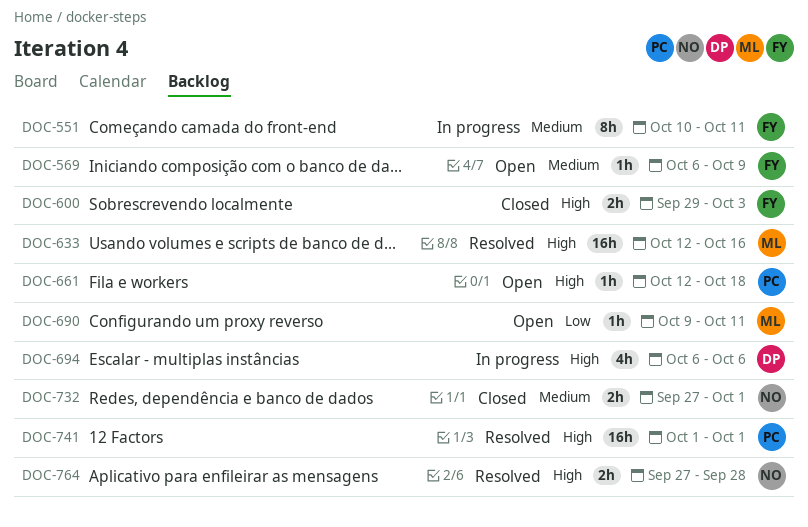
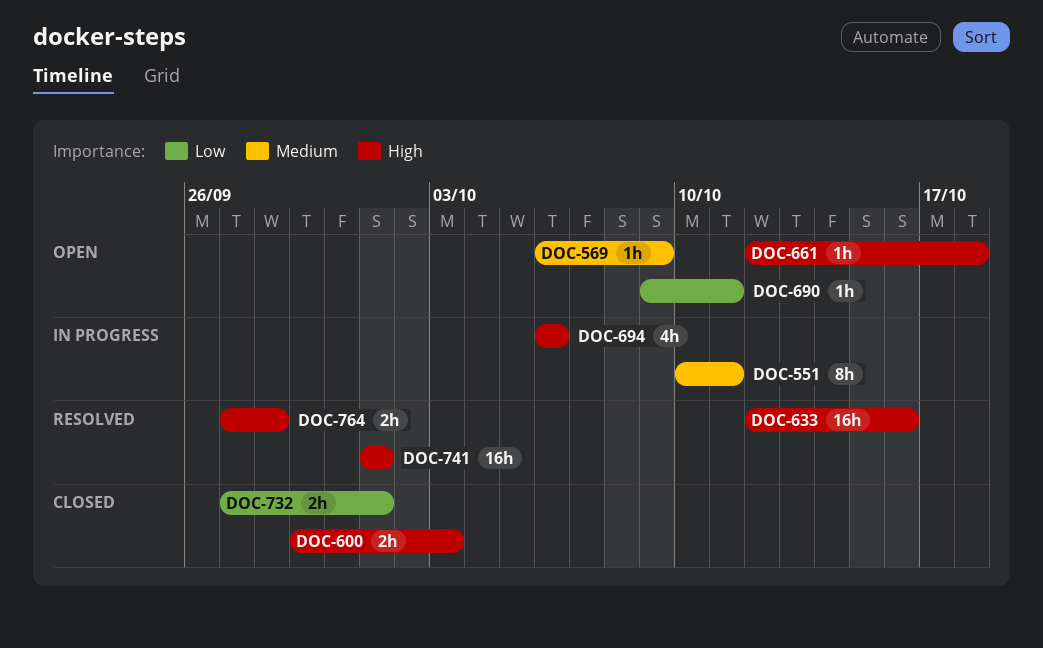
DOC-732, priority: Medium -> Low

